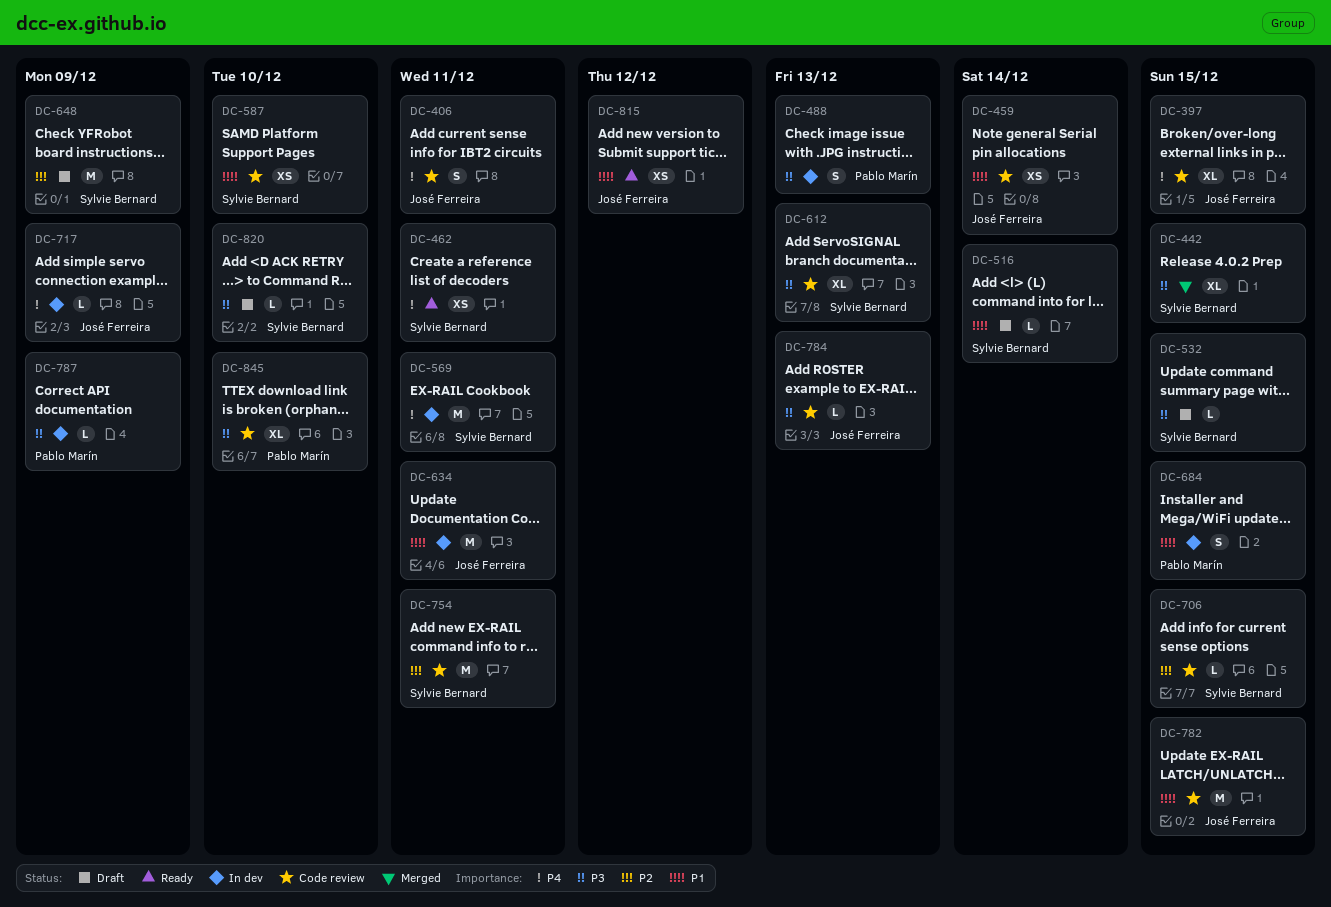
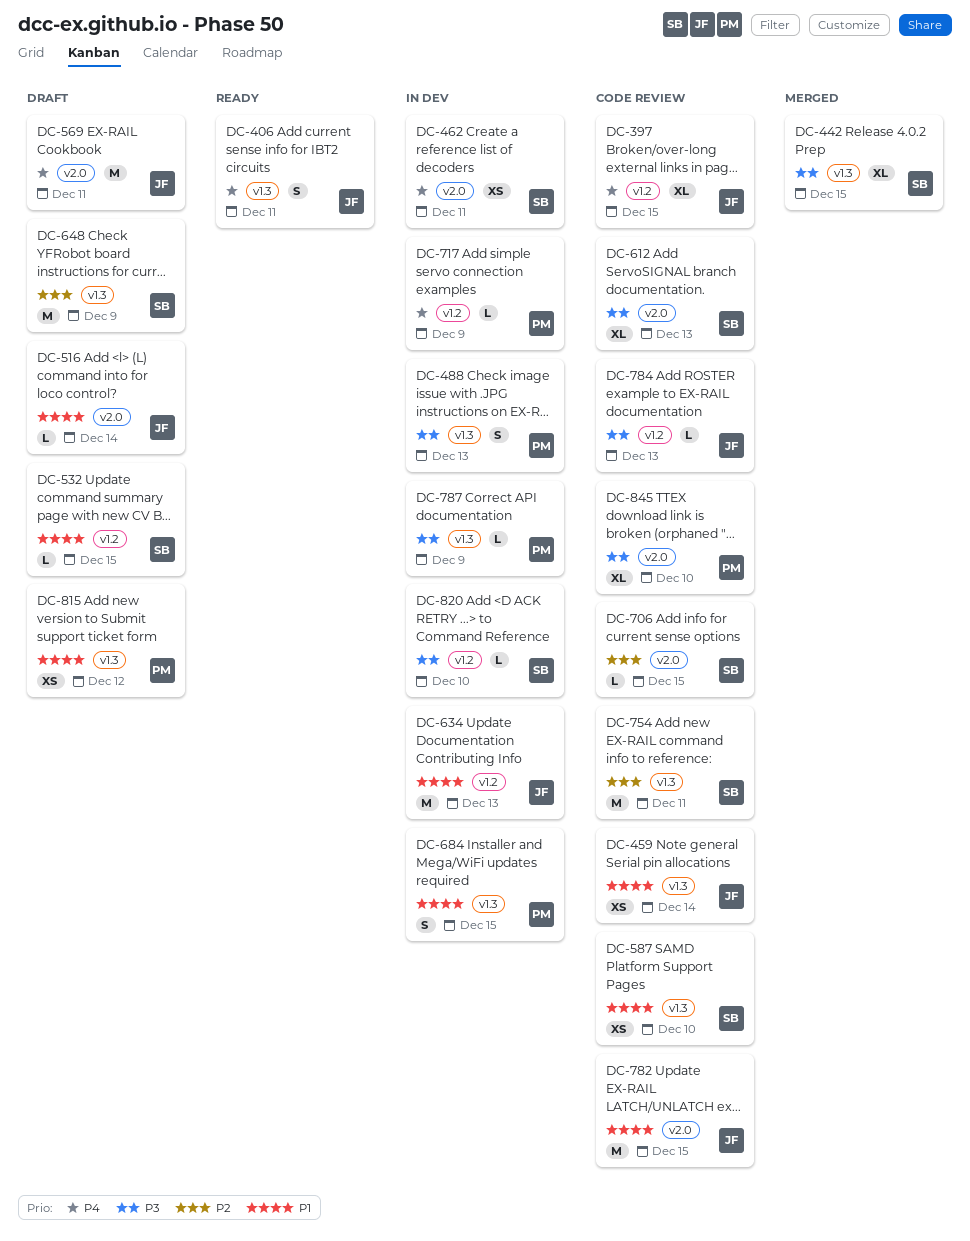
DC-406, status: Code review -> Ready
DC-462, status: Ready -> In dev
DC-516, owner: Sylvie Bernard -> José Ferreira
DC-532, priority: P3 -> P1
DC-569, status: In dev -> Draft
DC-569, owner: Sylvie Bernard -> José Ferreira
DC-634, due: Dec 11 -> Dec 13
DC-717, owner: José Ferreira -> Pablo Marín
DC-815, status: Ready -> Draft
DC-815, owner: José Ferreira -> Pablo Marín
DC-820, status: Draft -> In dev

